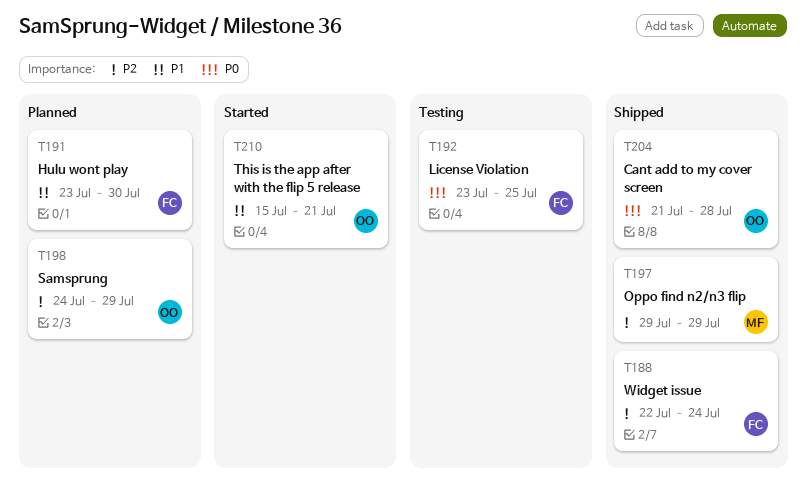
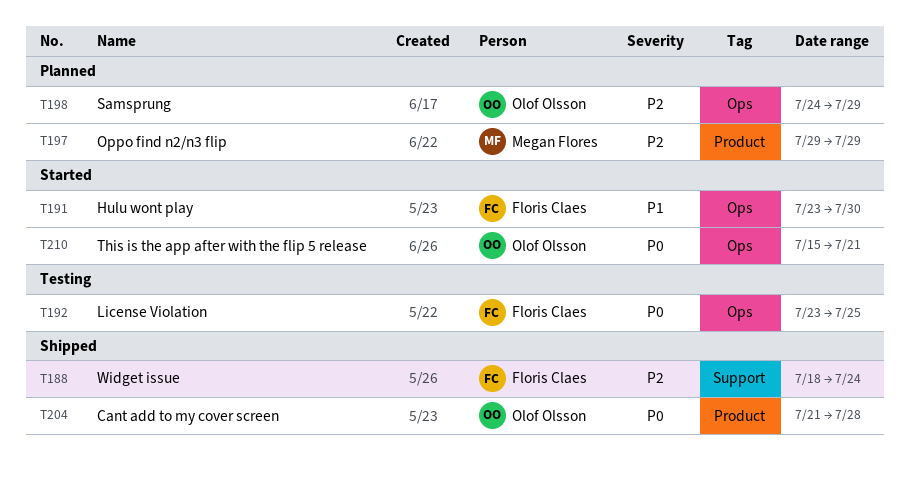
T188, start: Jul 22 -> Jul 18
T191, status: Planned -> Started
T197, status: Shipped -> Planned
T210, priority: P1 -> P0

